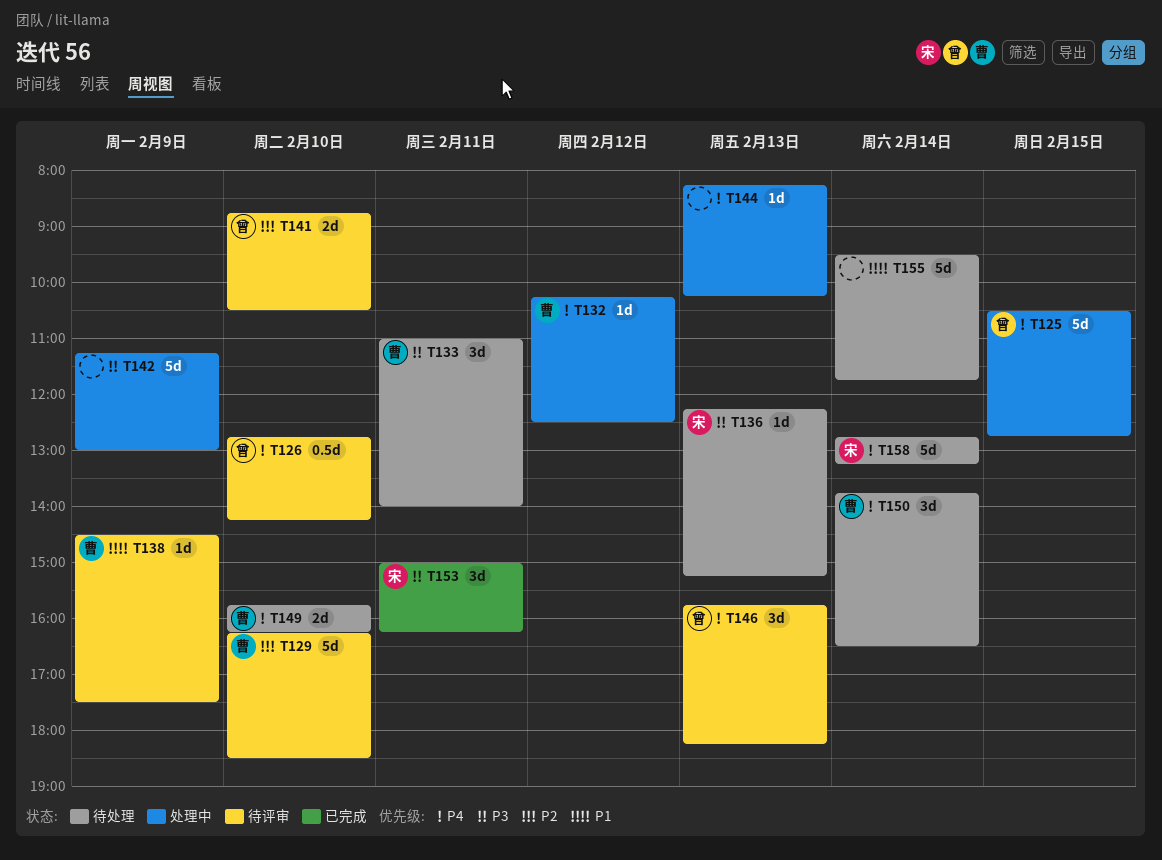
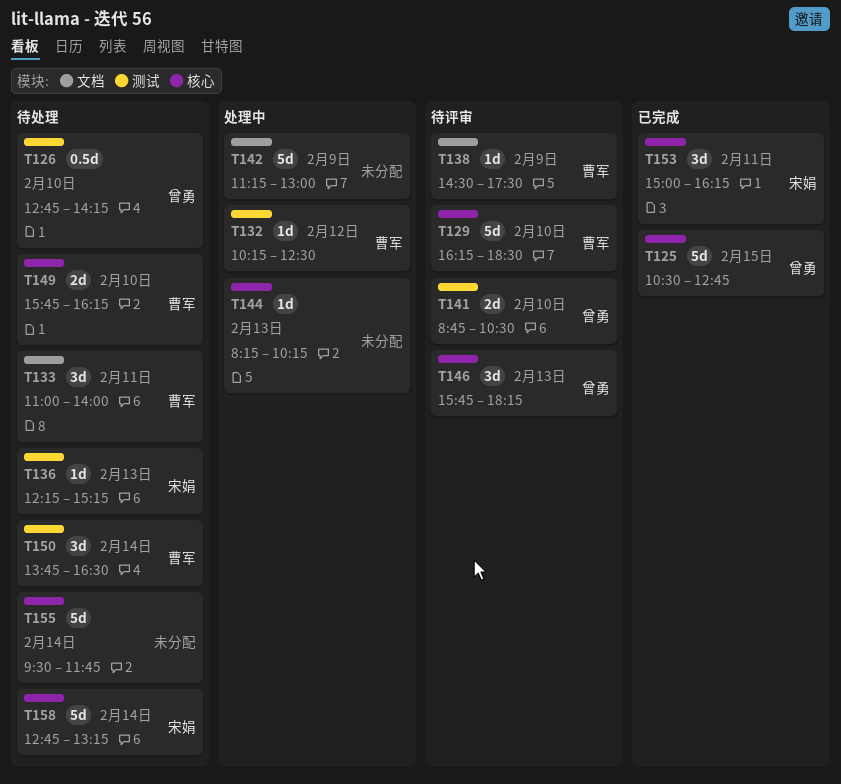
T125, status: 处理中 -> 已完成
T126, status: 待评审 -> 待处理

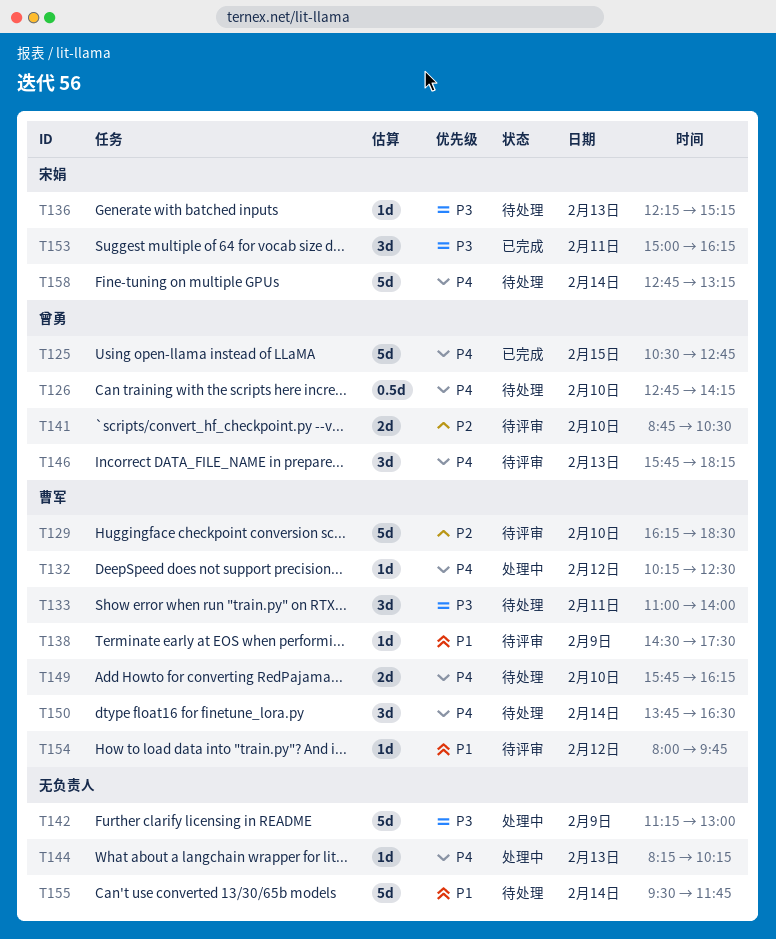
T154: none -> present

